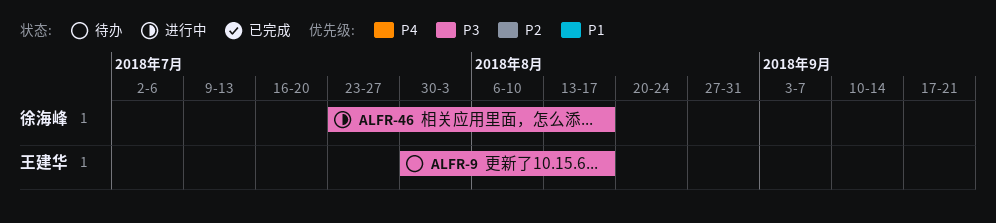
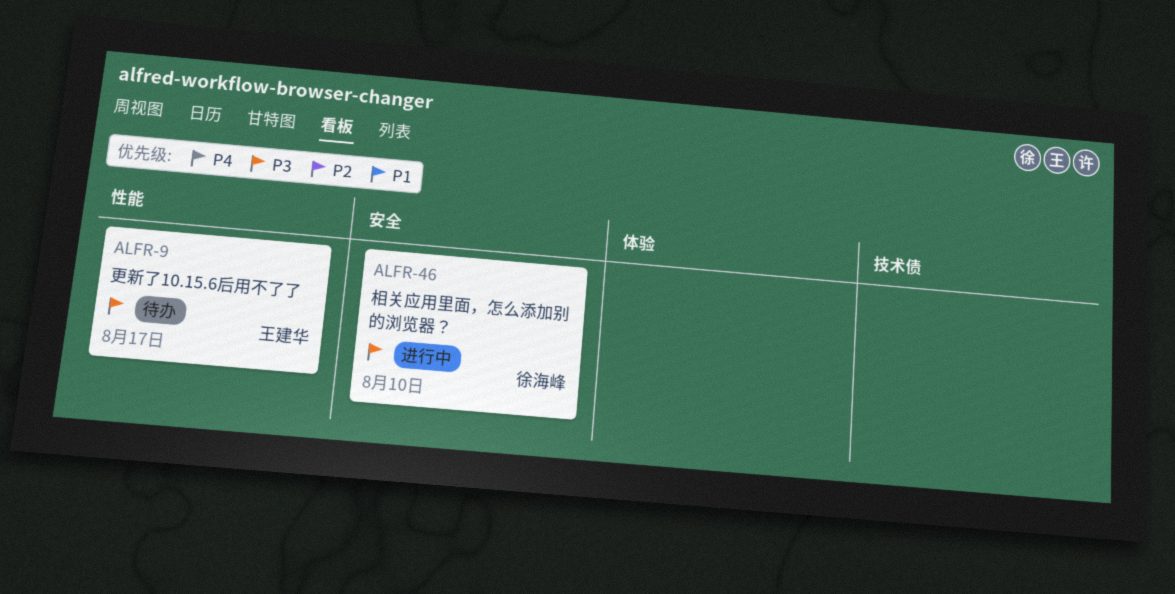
ALFR-46, due: Aug 17 -> Aug 10

